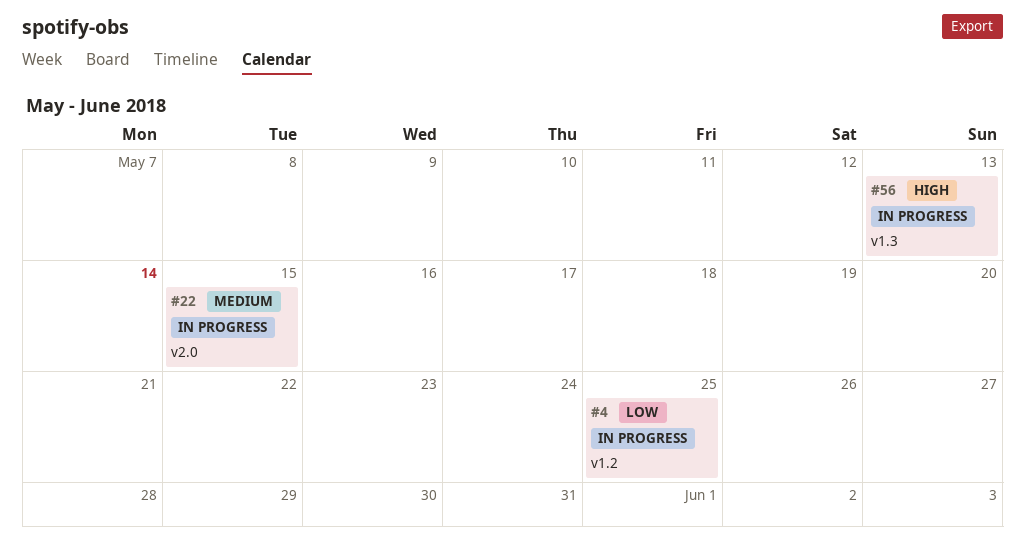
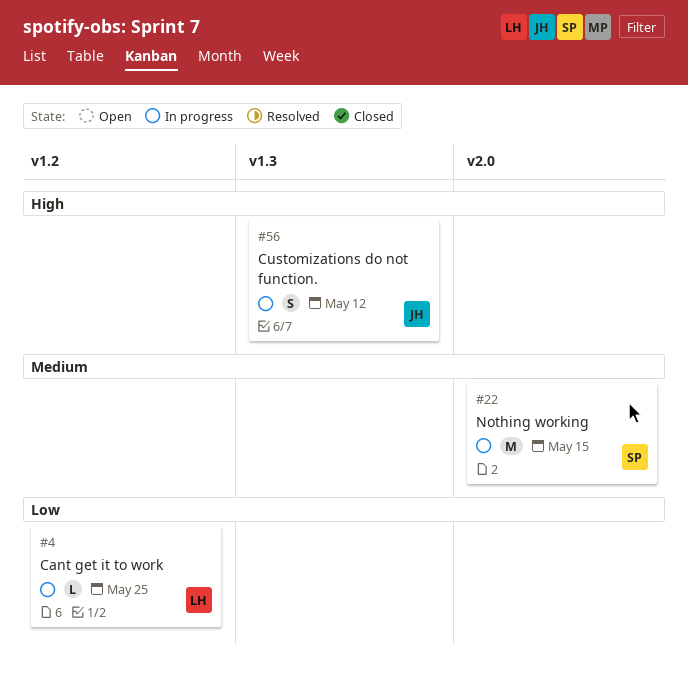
#56, due: May 13 -> May 12

